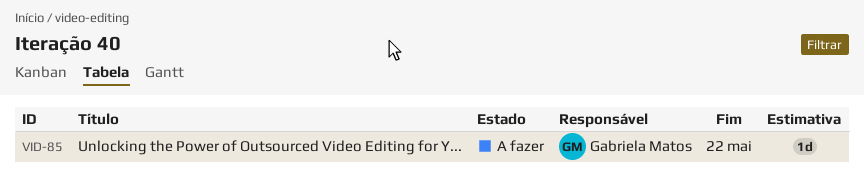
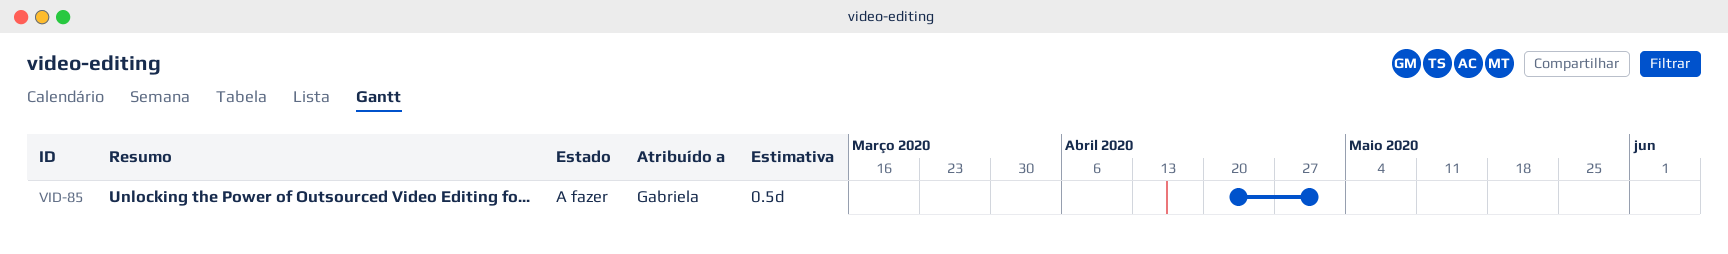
VID-85, estimate: 1d -> 0.5d
VID-85, due: May 22 -> May 1

